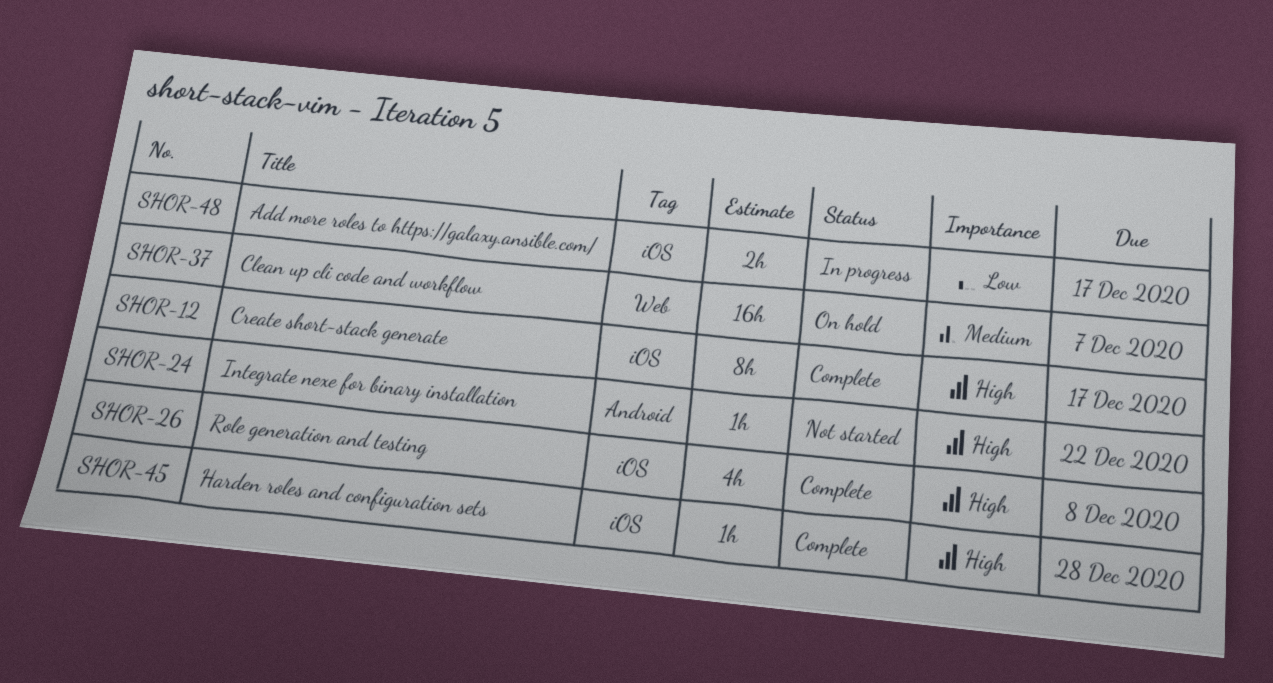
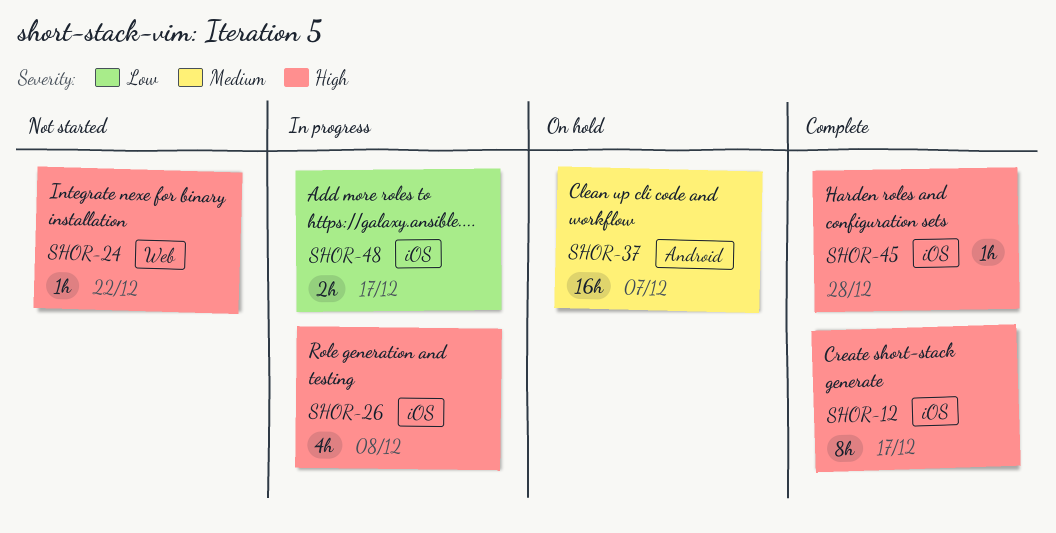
SHOR-24, label: Android -> Web
SHOR-26, status: Complete -> In progress
SHOR-37, label: Web -> Android

